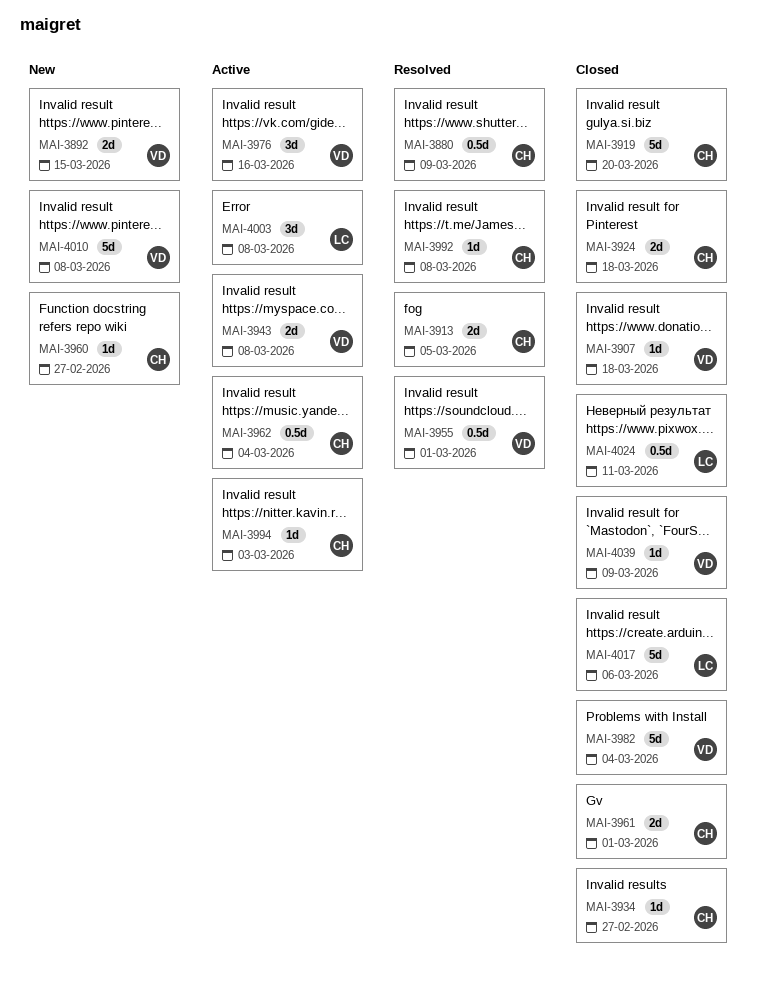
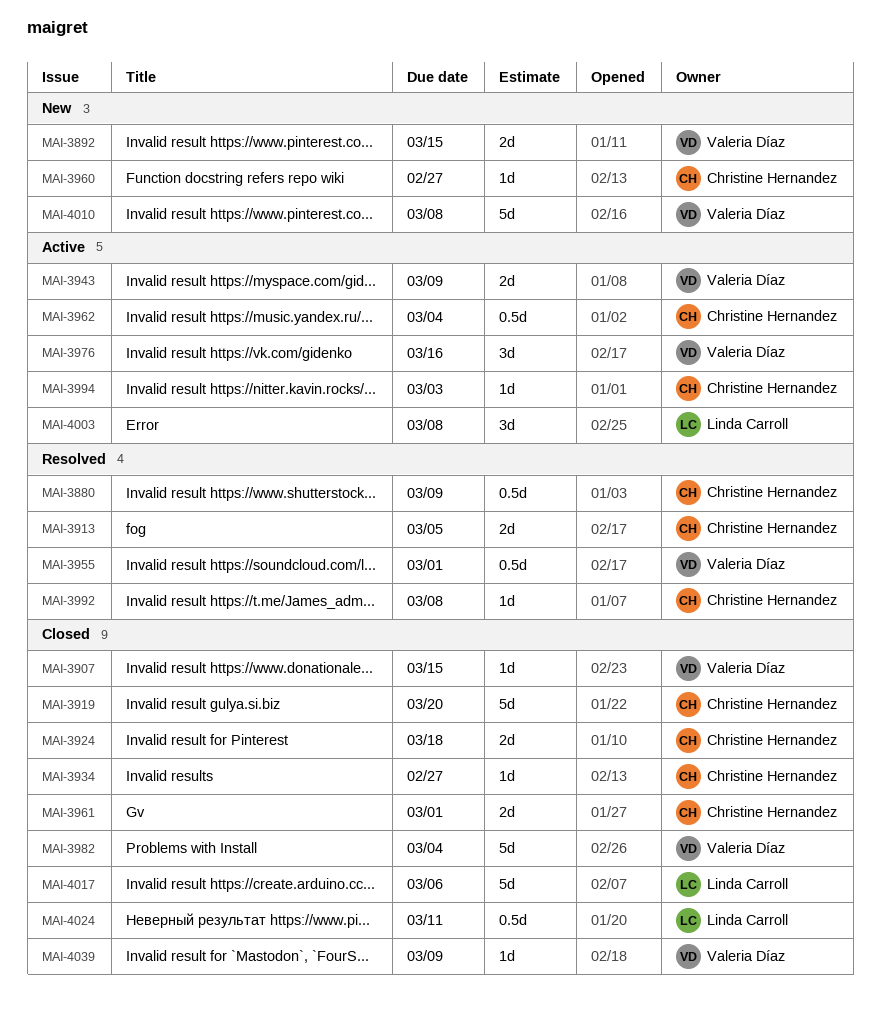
MAI-3907, due: Mar 18 -> Mar 15
MAI-3943, due: Mar 8 -> Mar 9

